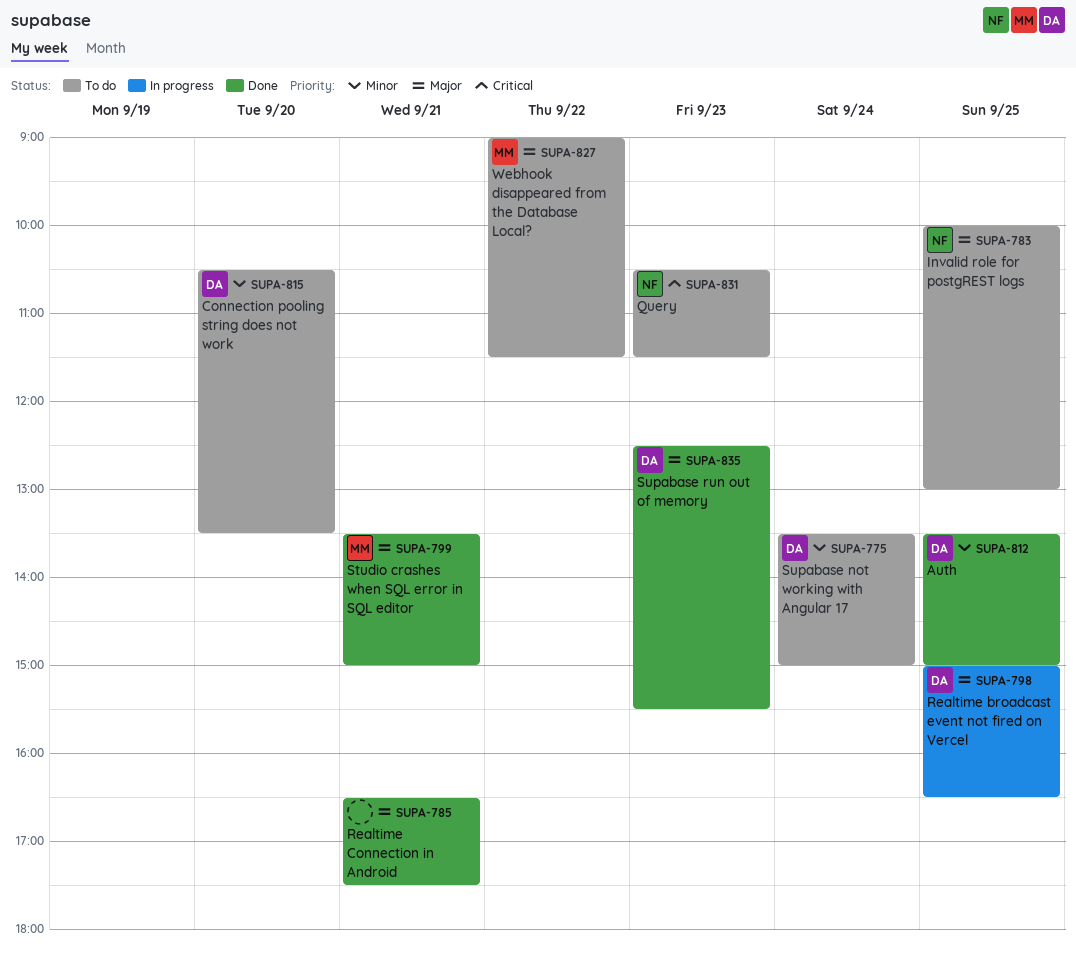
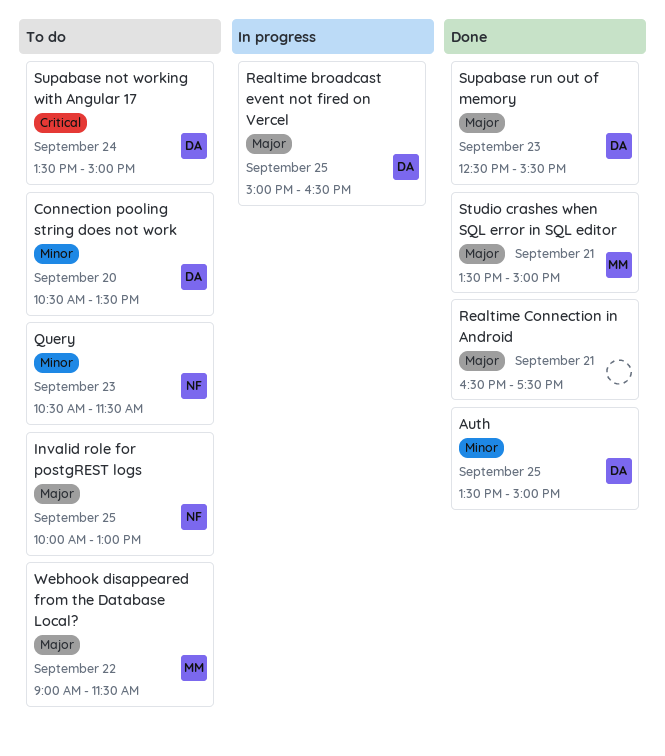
Query, priority: Critical -> Minor
Supabase not working with Angular 17, priority: Minor -> Critical

